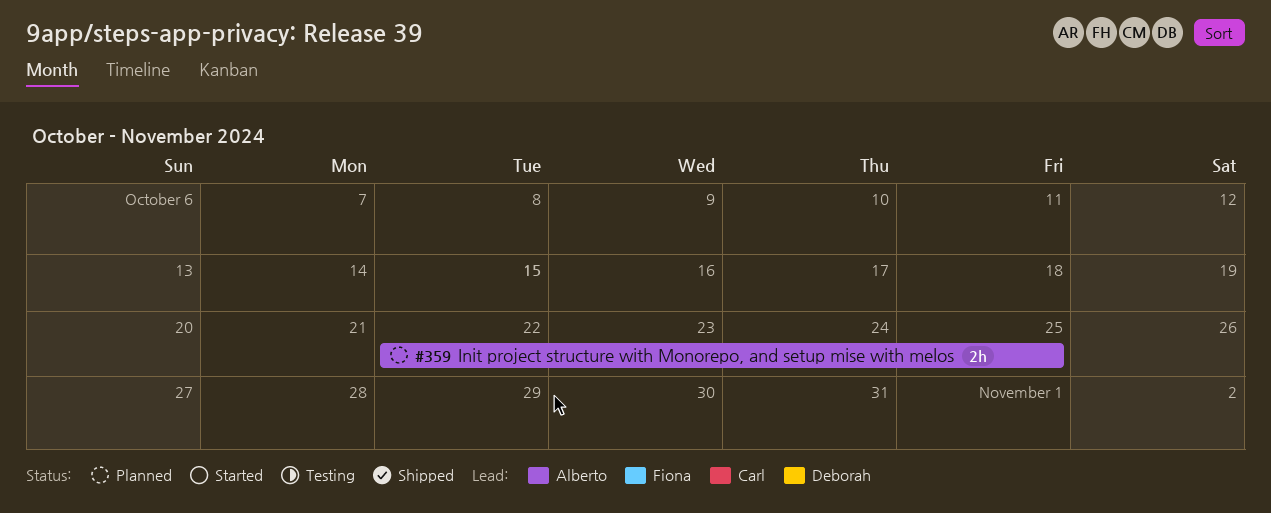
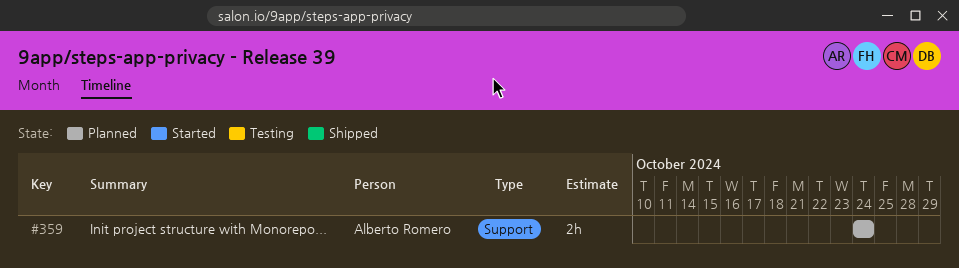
#359, start: Oct 22 -> Oct 24
#359, due: Oct 25 -> Oct 24

